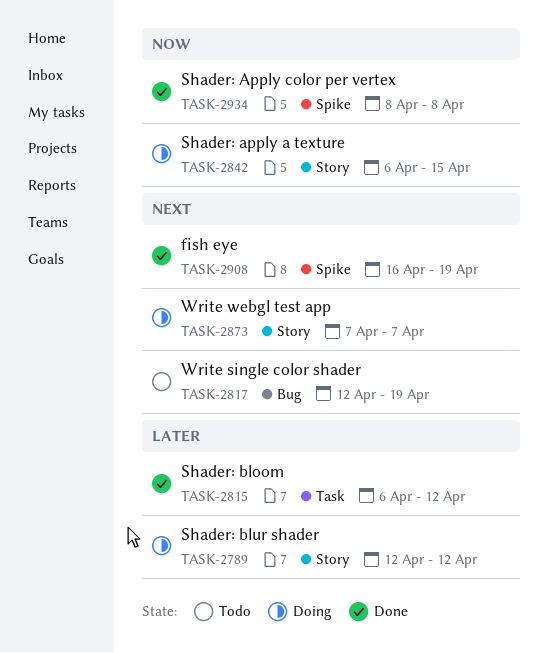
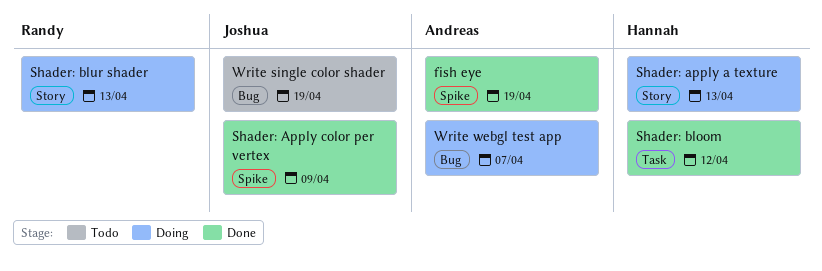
Shader: apply a texture, due: Apr 15 -> Apr 13
Shader: Apply color per vertex, due: Apr 8 -> Apr 9
Shader: blur shader, due: Apr 12 -> Apr 13
Write webgl test app, label: Story -> Bug

